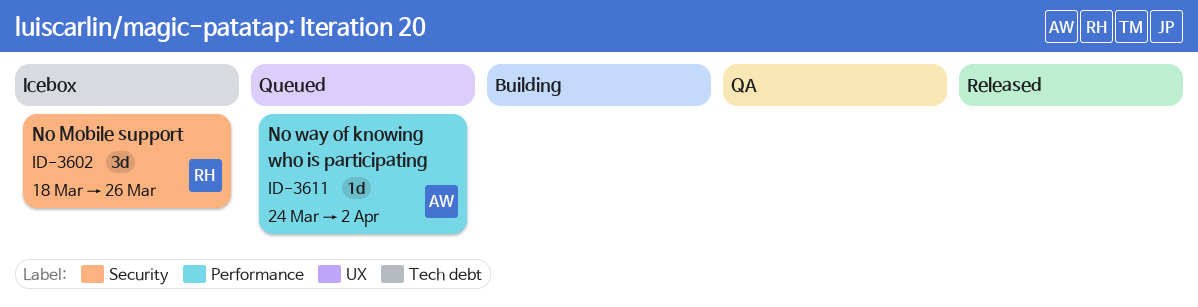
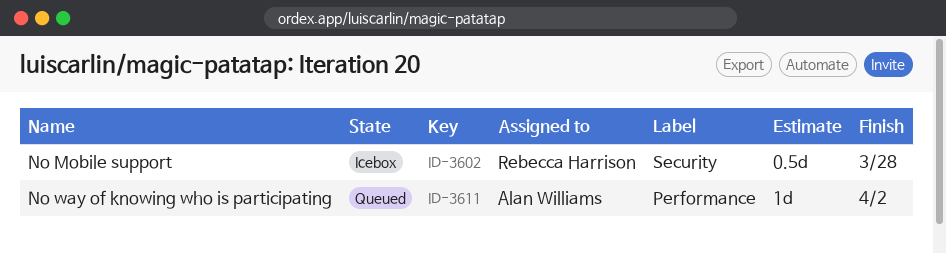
ID-3602, estimate: 3d -> 0.5d
ID-3602, due: Mar 26 -> Mar 28

